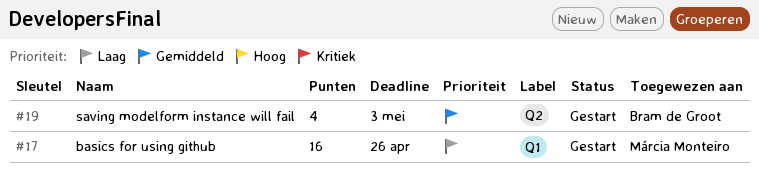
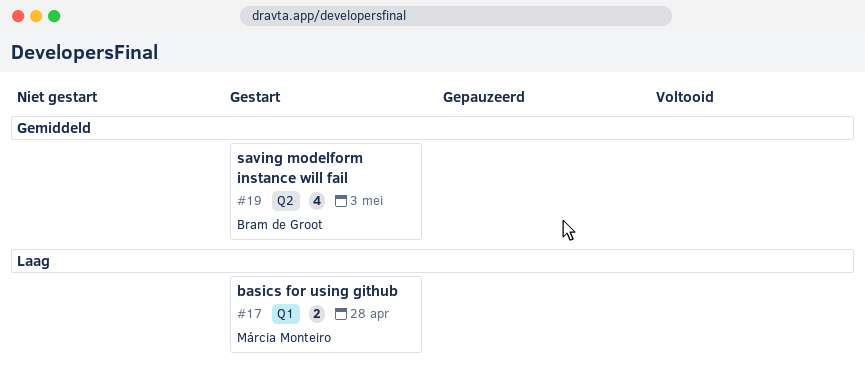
#17, estimate: 16 -> 2
#17, due: Apr 26 -> Apr 28

